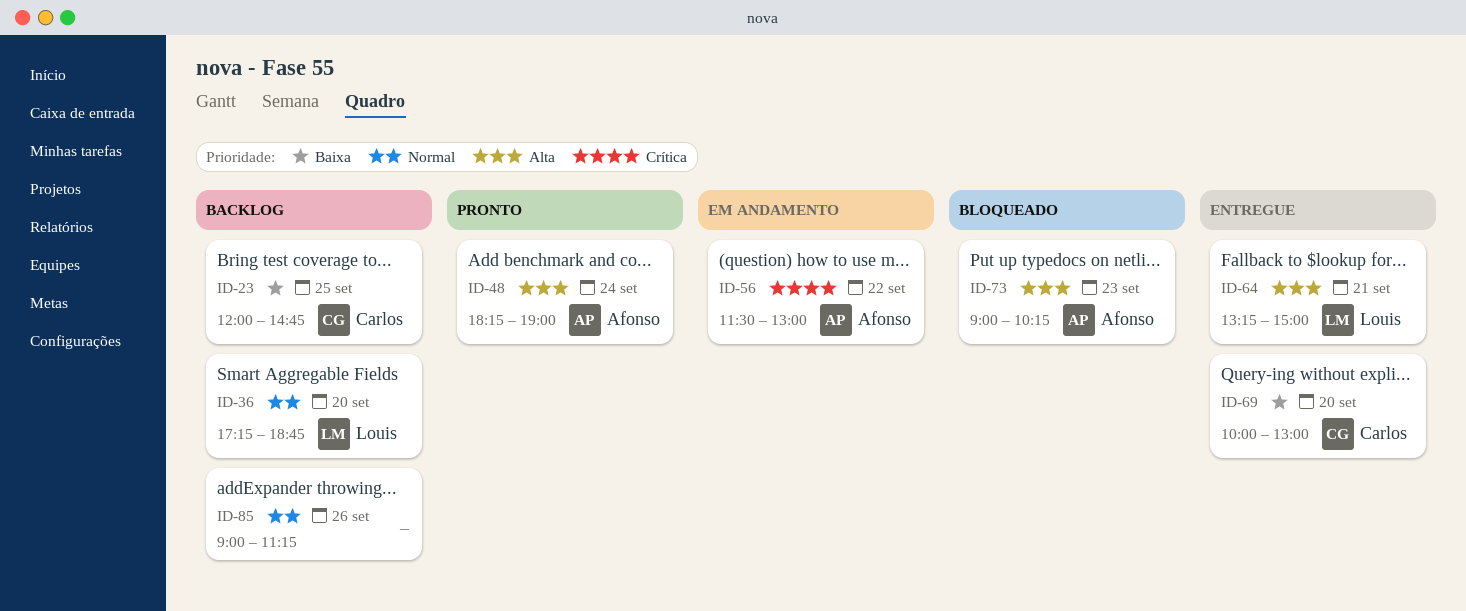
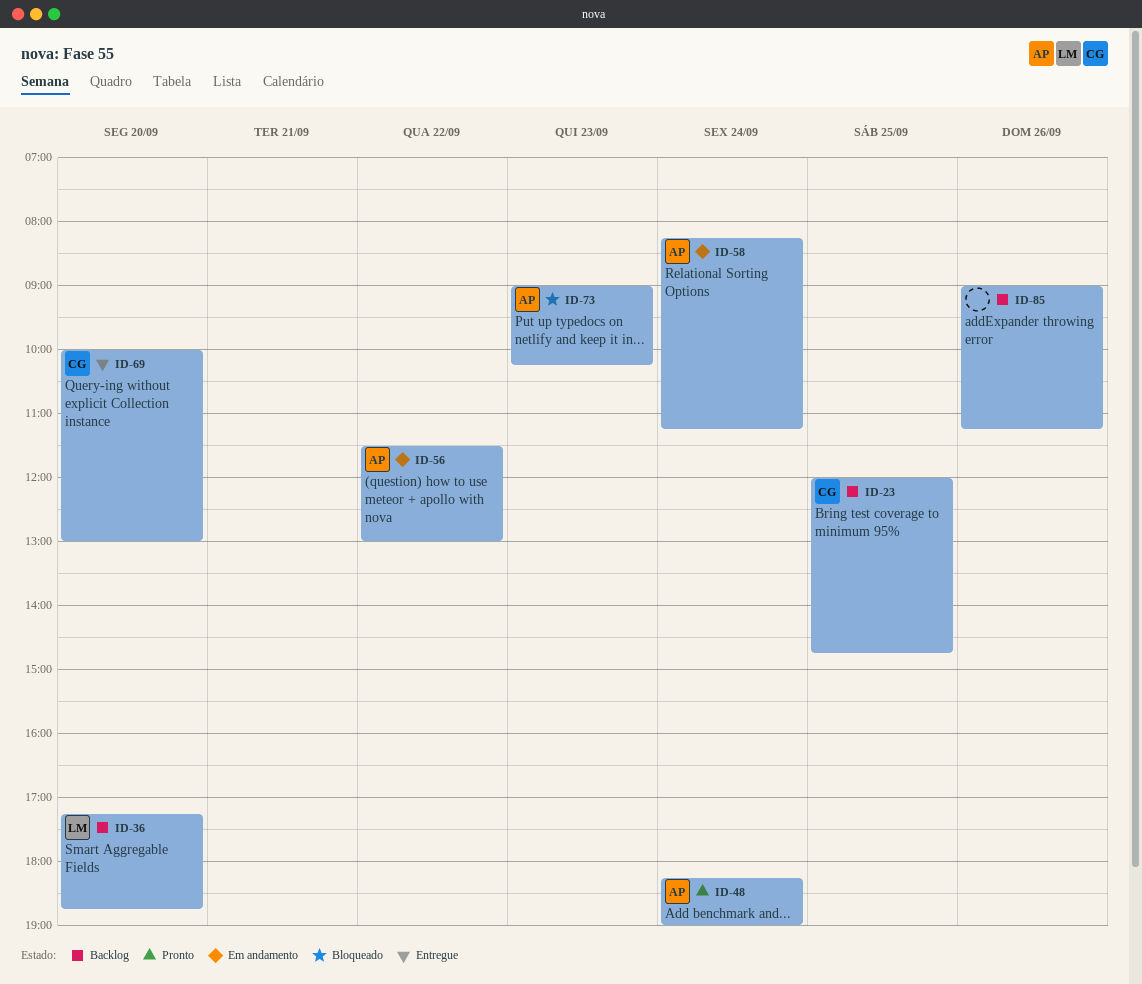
ID-58: none -> present
ID-64: present -> none

